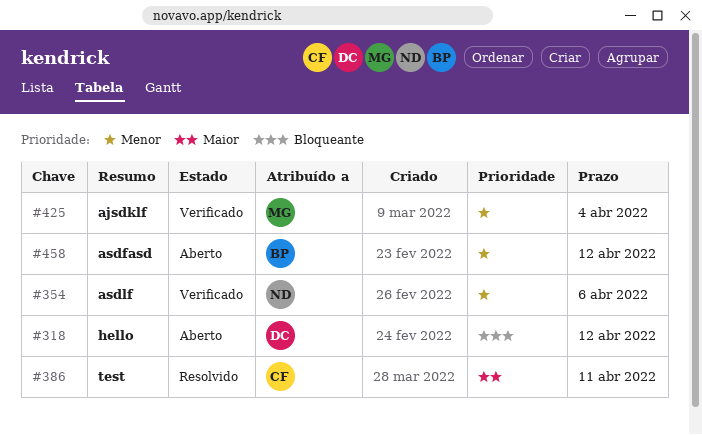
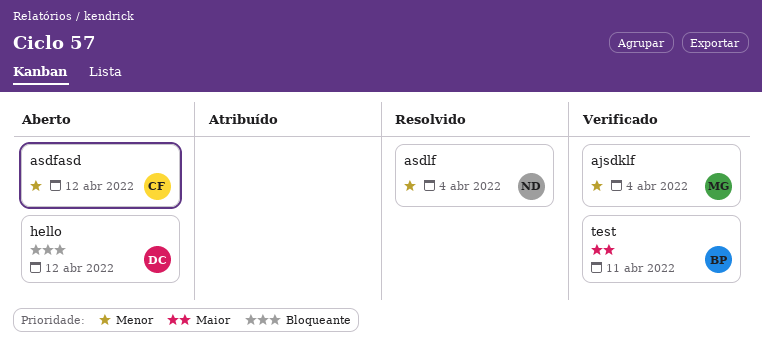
asdfasd, owner: BP -> CF
asdlf, status: Verificado -> Resolvido
asdlf, due: Apr 6 -> Apr 4
test, status: Resolvido -> Verificado
test, owner: CF -> BP

